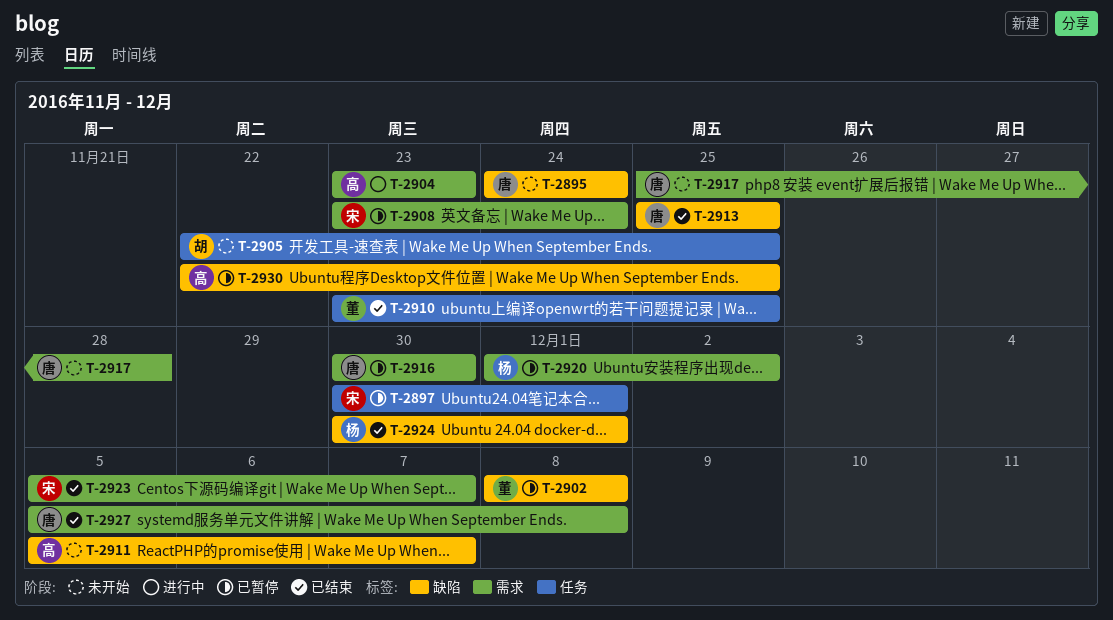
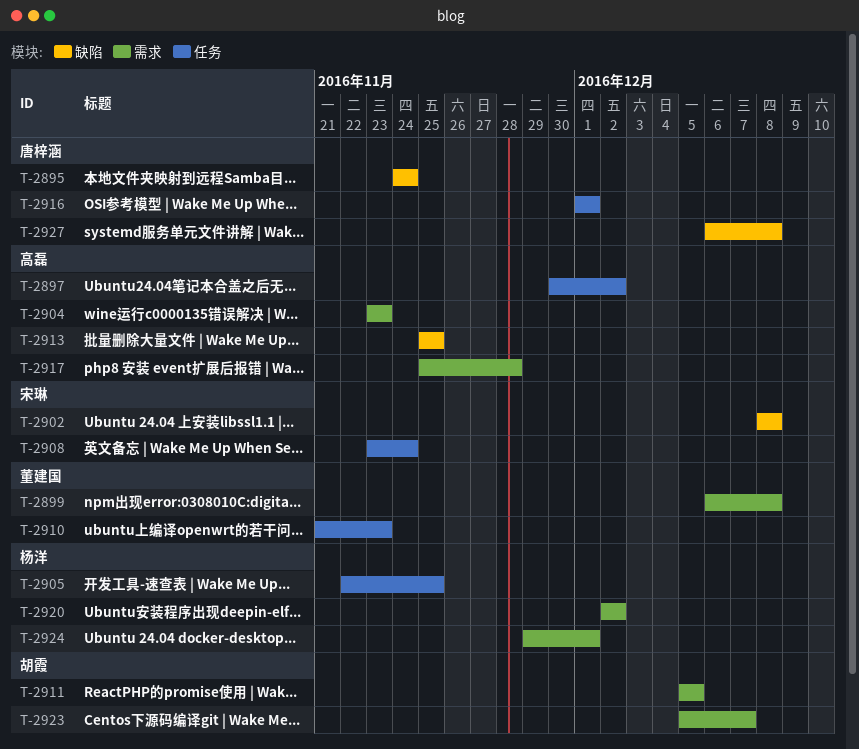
T-2897, owner: 宋琳 -> 高磊
T-2897, due: Dec 1 -> Dec 2
T-2899: none -> present
T-2902, owner: 董建国 -> 宋琳
T-2905, owner: 胡霞 -> 杨洋
T-2908, label: 需求 -> 任务
T-2910, start: Nov 23 -> Nov 21
T-2910, due: Nov 25 -> Nov 23
T-2911, owner: 高磊 -> 胡霞
T-2911, label: 缺陷 -> 需求
T-2911, due: Dec 7 -> Dec 5
T-2913, owner: 唐梓涵 -> 高磊
T-2916, label: 需求 -> 任务
T-2916, start: Nov 30 -> Dec 1
T-2916, due: Nov 30 -> Dec 1
T-2917, owner: 唐梓涵 -> 高磊
T-2920, start: Dec 1 -> Dec 2
T-2923, owner: 宋琳 -> 胡霞
T-2924, label: 缺陷 -> 需求
T-2924, start: Nov 30 -> Nov 29
T-2927, label: 需求 -> 缺陷
T-2927, start: Dec 5 -> Dec 6
T-2930: present -> none

